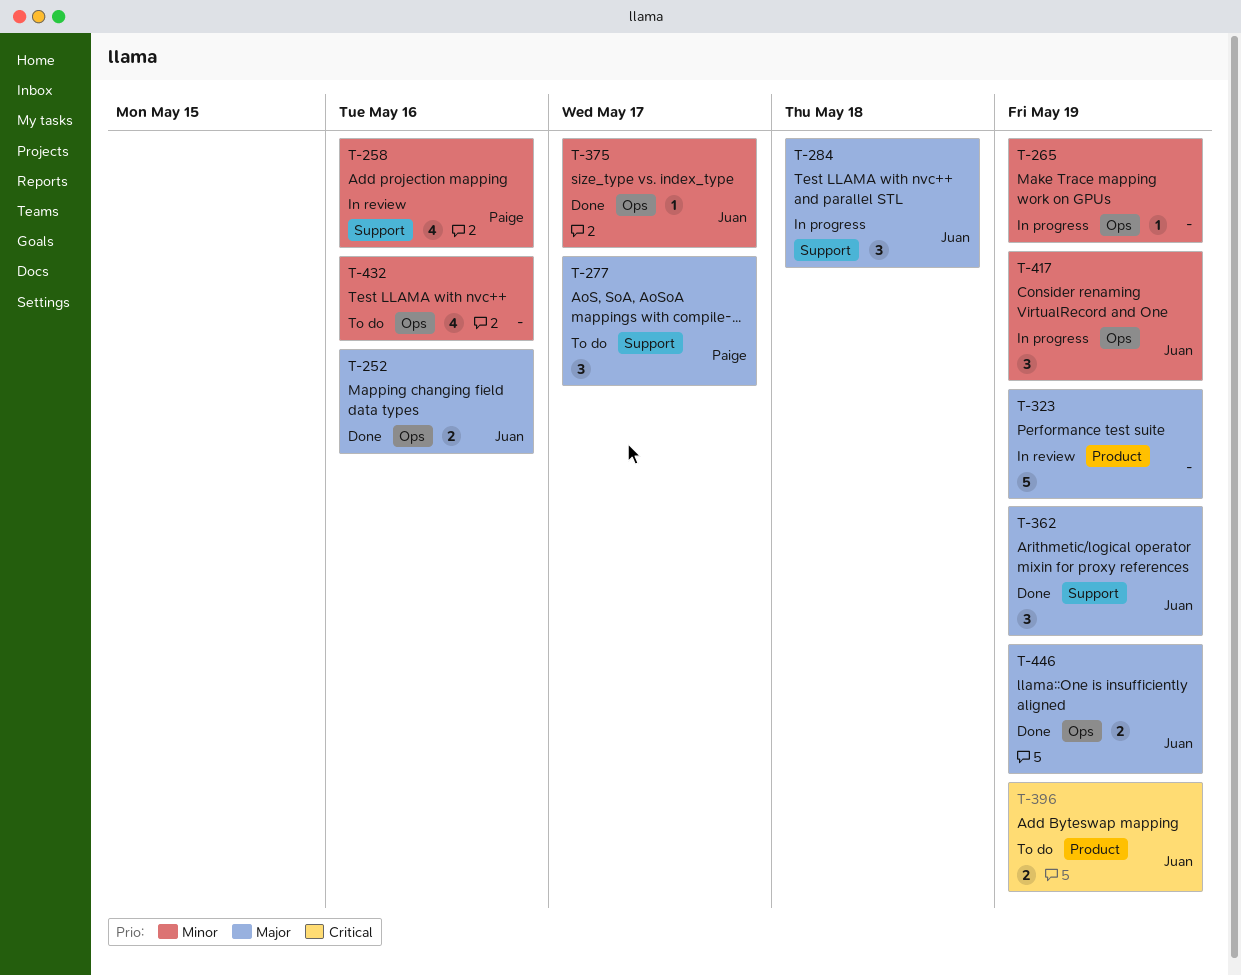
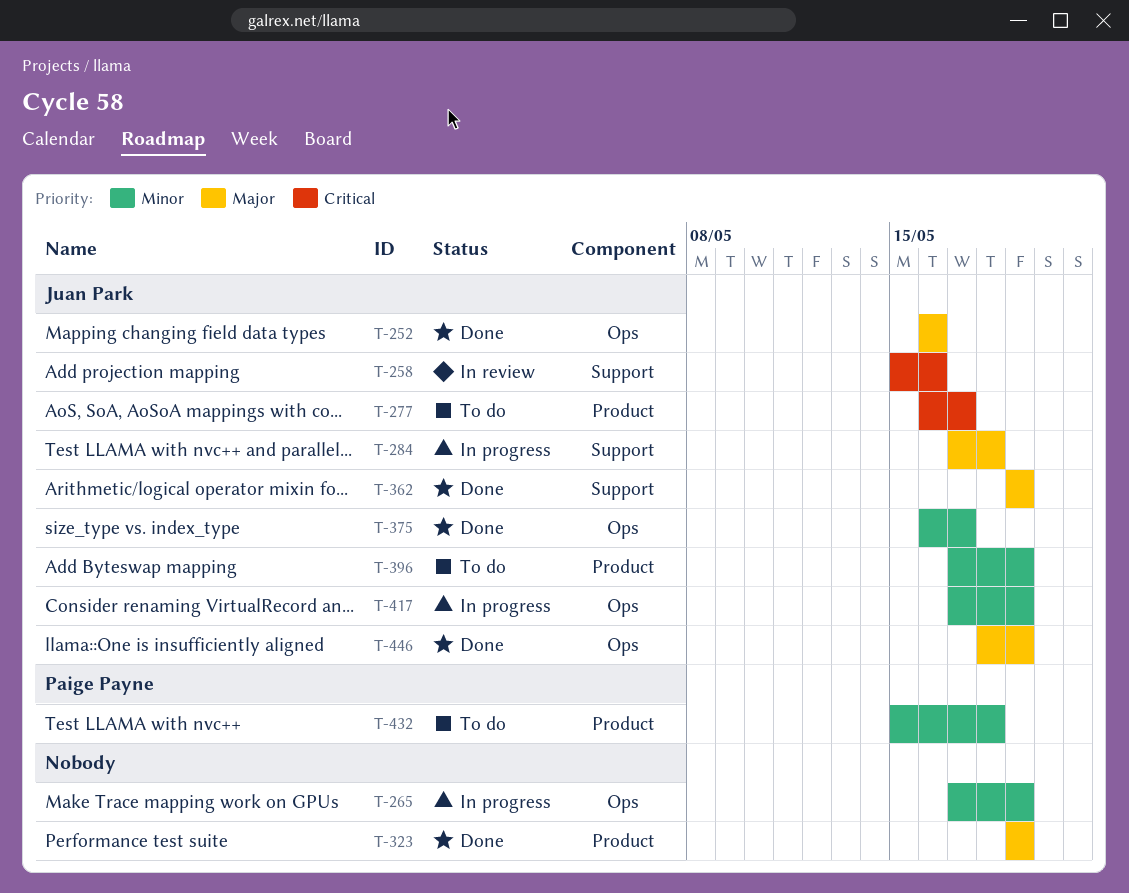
T-258, owner: Paige Payne -> Juan Park
T-258, priority: Minor -> Critical
T-277, owner: Paige Payne -> Juan Park
T-277, priority: Major -> Critical
T-277, label: Support -> Product
T-323, status: In review -> Done
T-396, priority: Critical -> Minor
T-432, owner: none -> Paige Payne
T-432, label: Ops -> Product
T-432, due: May 16 -> May 18

